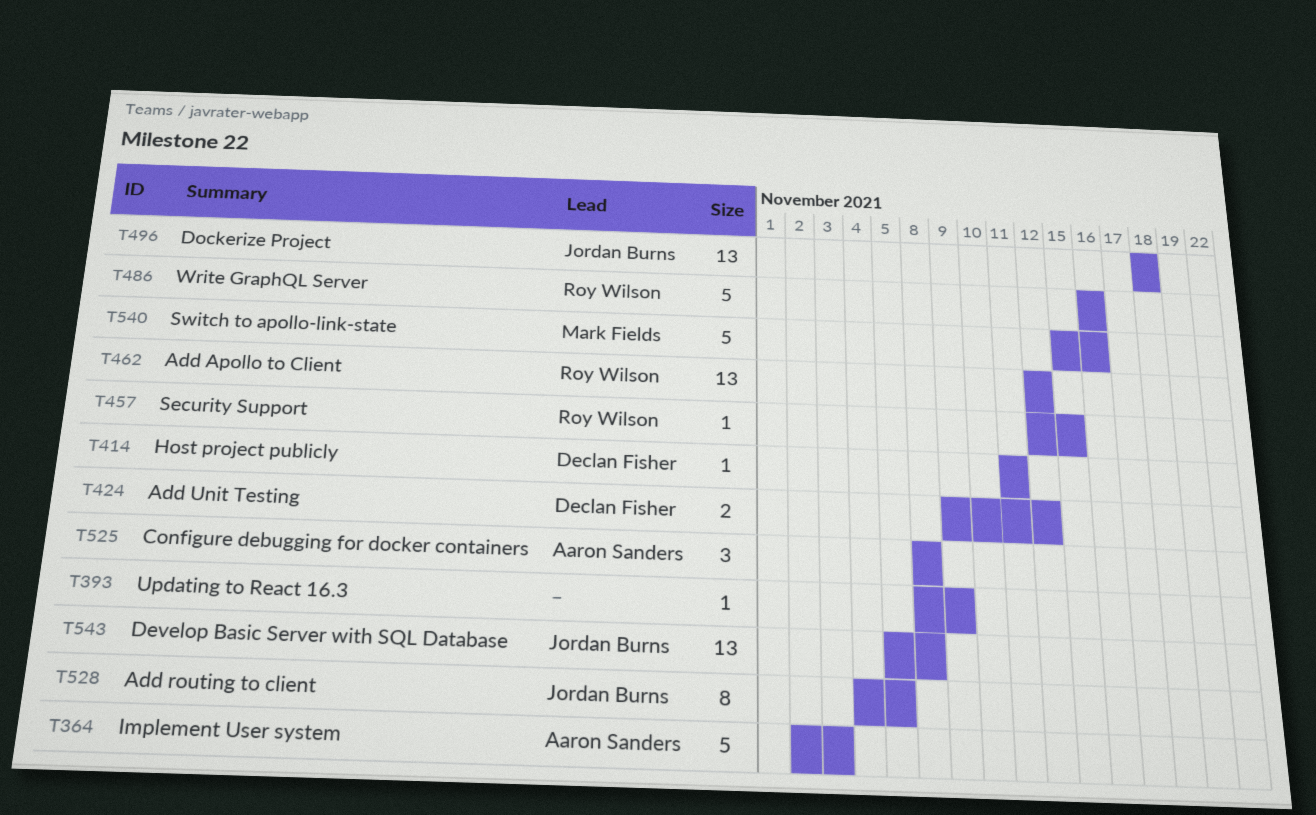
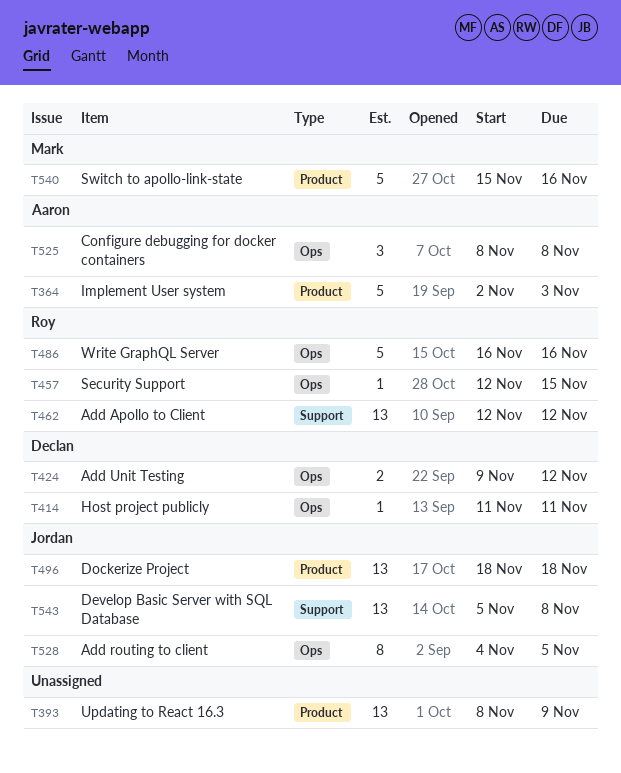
T393, estimate: 1 -> 13

